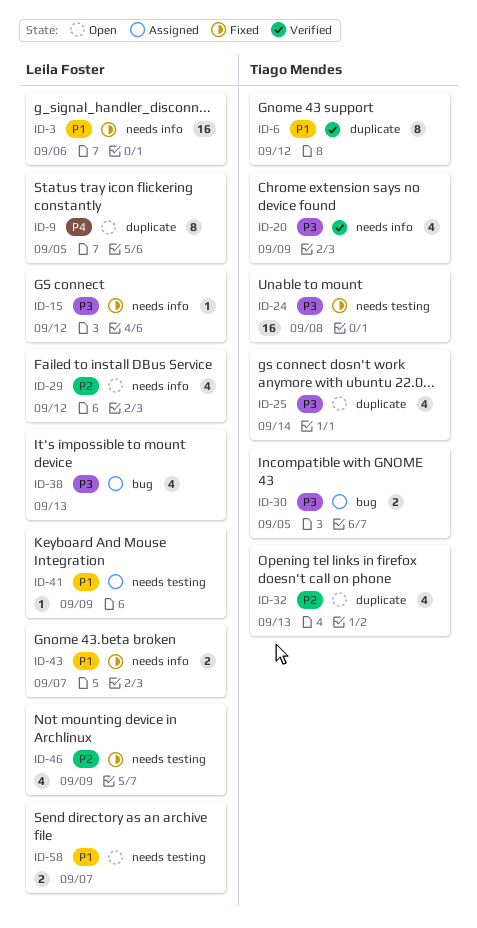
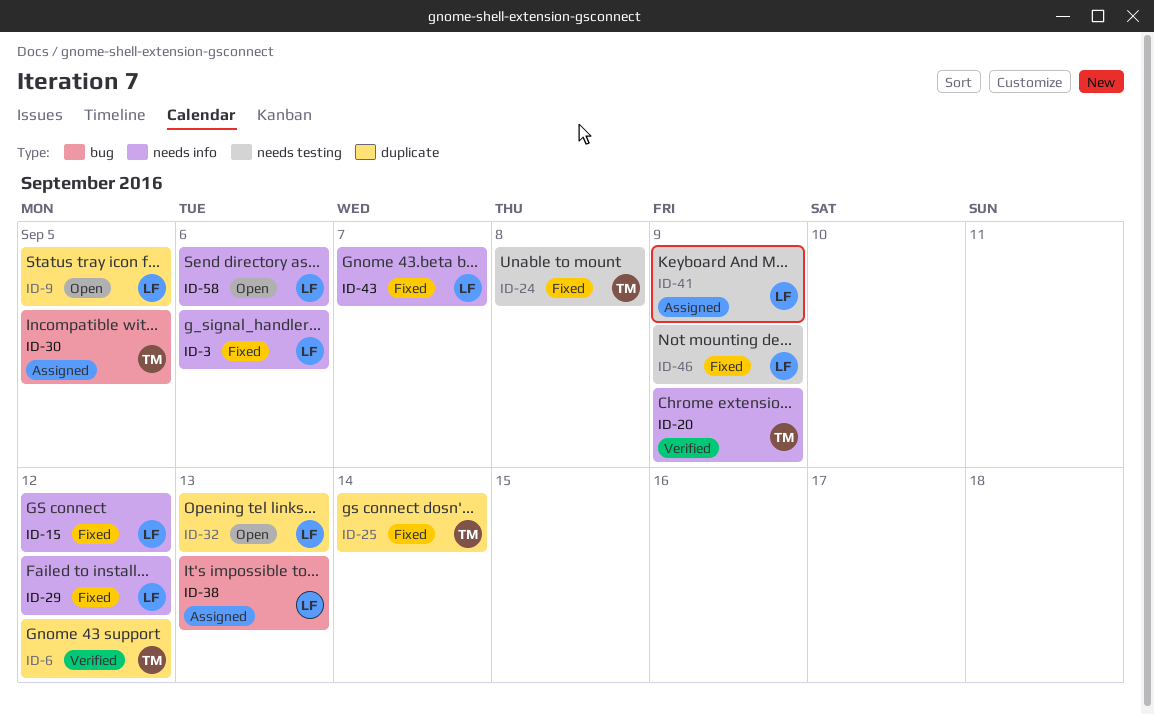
ID-25, status: Open -> Fixed
ID-29, status: Open -> Fixed
ID-32, owner: Tiago Mendes -> Leila Foster
ID-58, label: needs testing -> needs info
ID-58, due: Sep 7 -> Sep 6

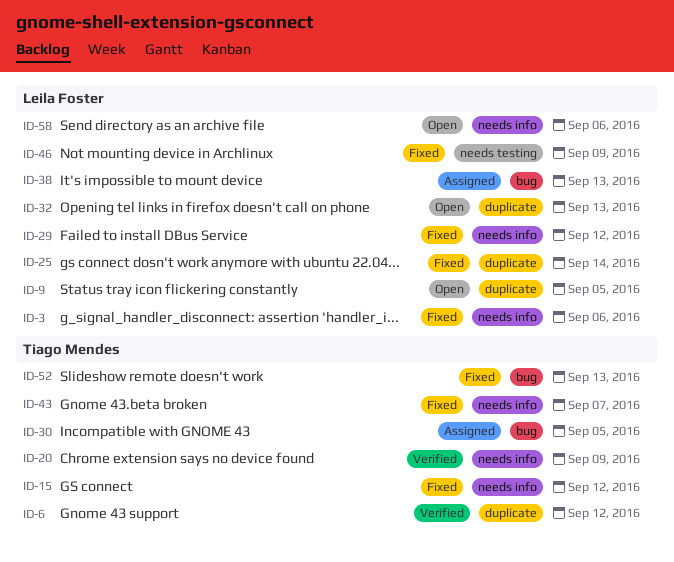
ID-15, owner: Leila Foster -> Tiago Mendes
ID-24: present -> none
ID-25, owner: Tiago Mendes -> Leila Foster
ID-41: present -> none
ID-43, owner: Leila Foster -> Tiago Mendes
ID-52: none -> present

